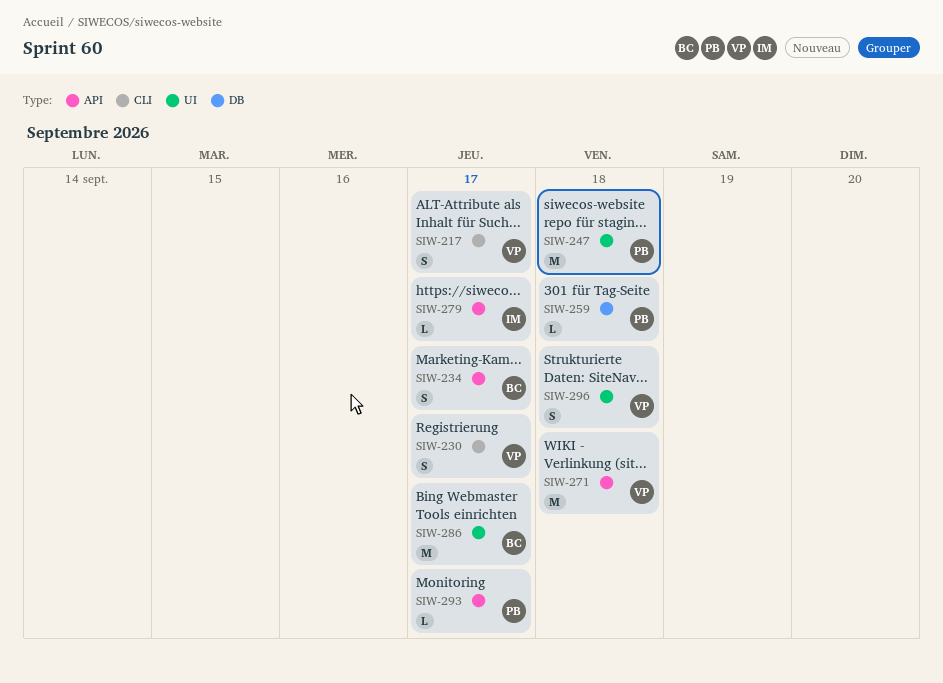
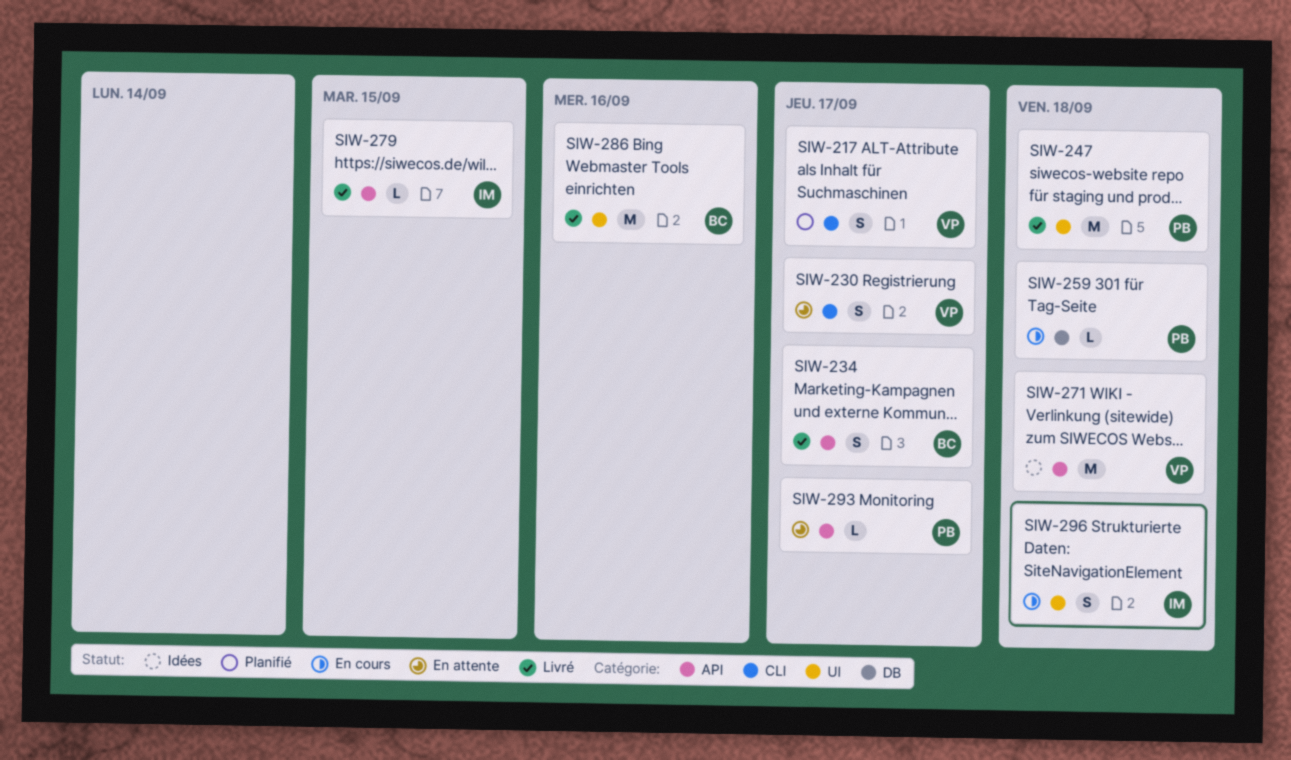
SIW-279, due: Sep 17 -> Sep 15
SIW-286, due: Sep 17 -> Sep 16
SIW-296, owner: VP -> IM

